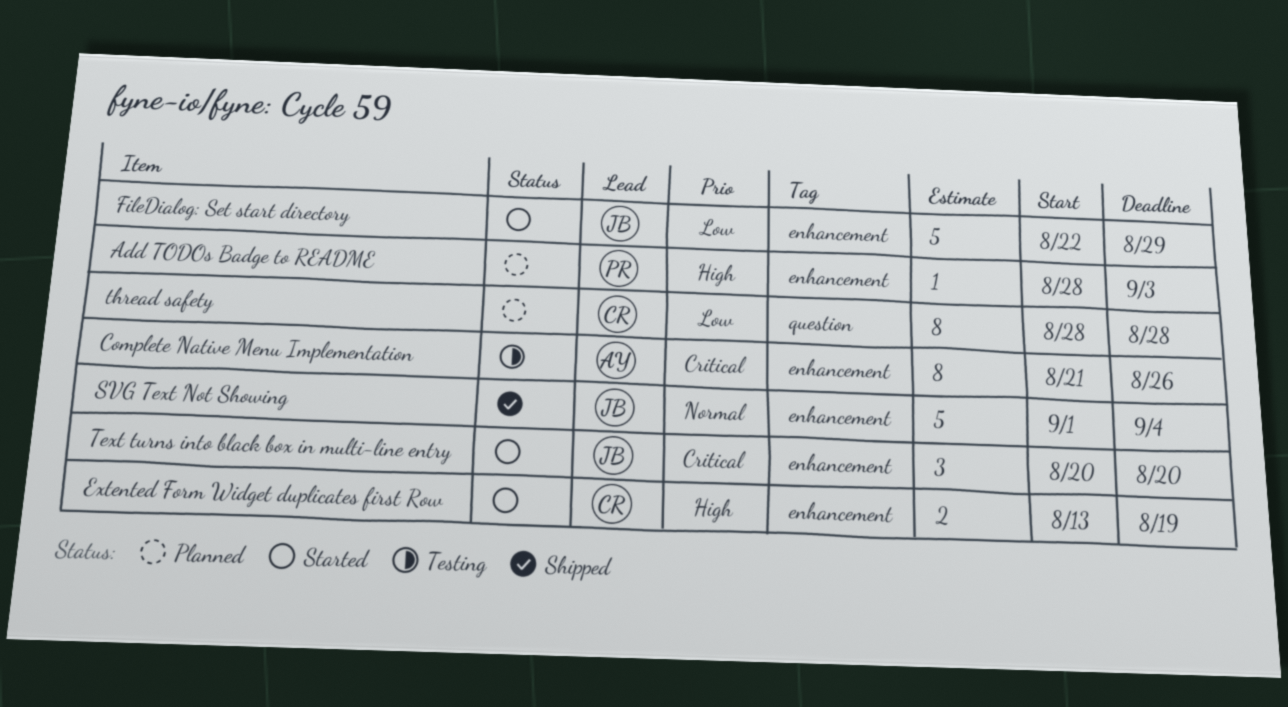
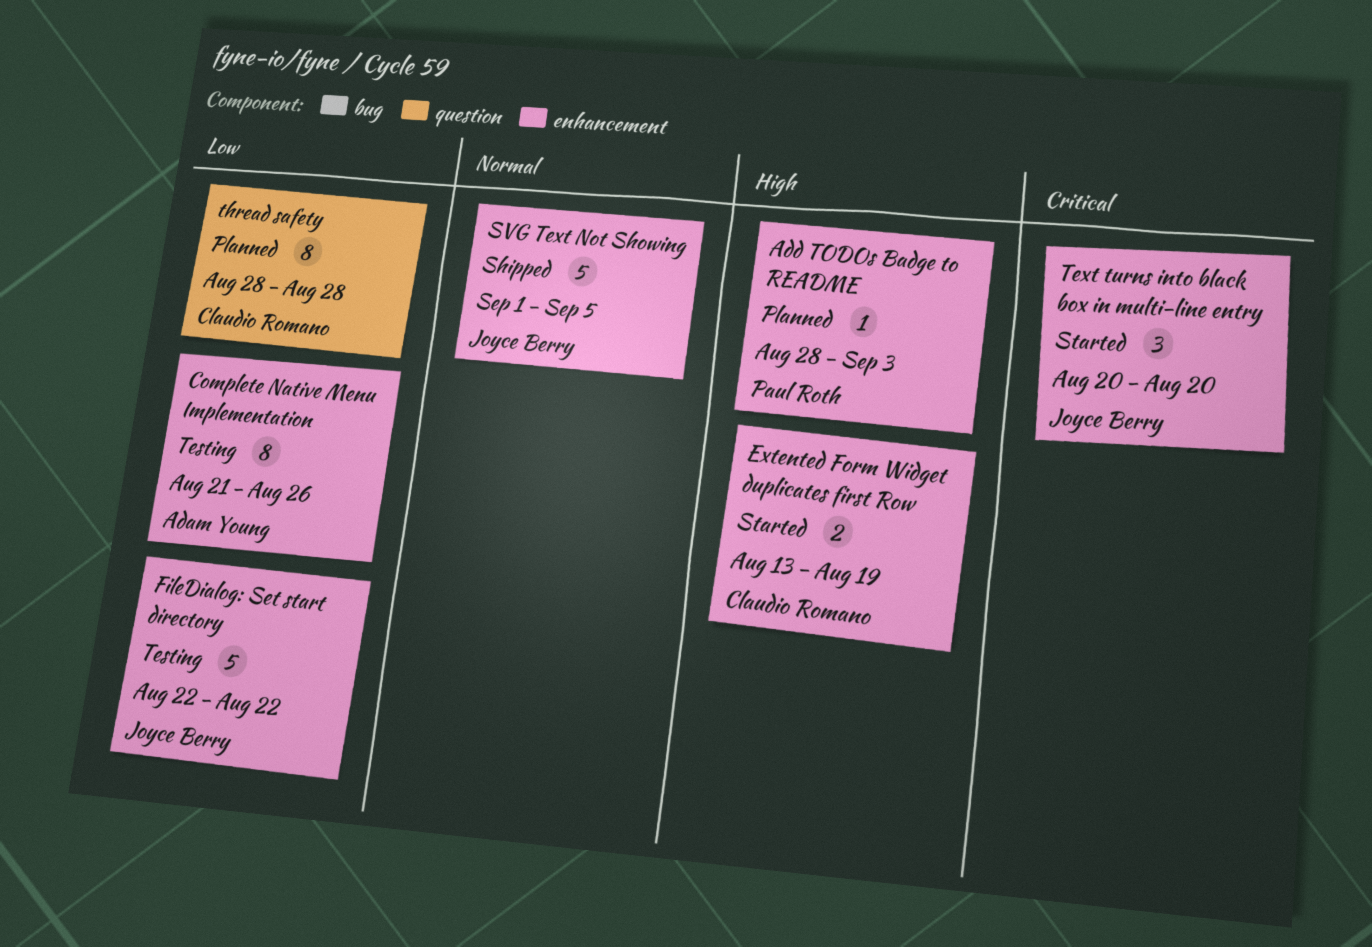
Complete Native Menu Implementation, priority: Critical -> Low
FileDialog: Set start directory, status: Started -> Testing
FileDialog: Set start directory, due: Aug 29 -> Aug 22
SVG Text Not Showing, due: Sep 4 -> Sep 5

